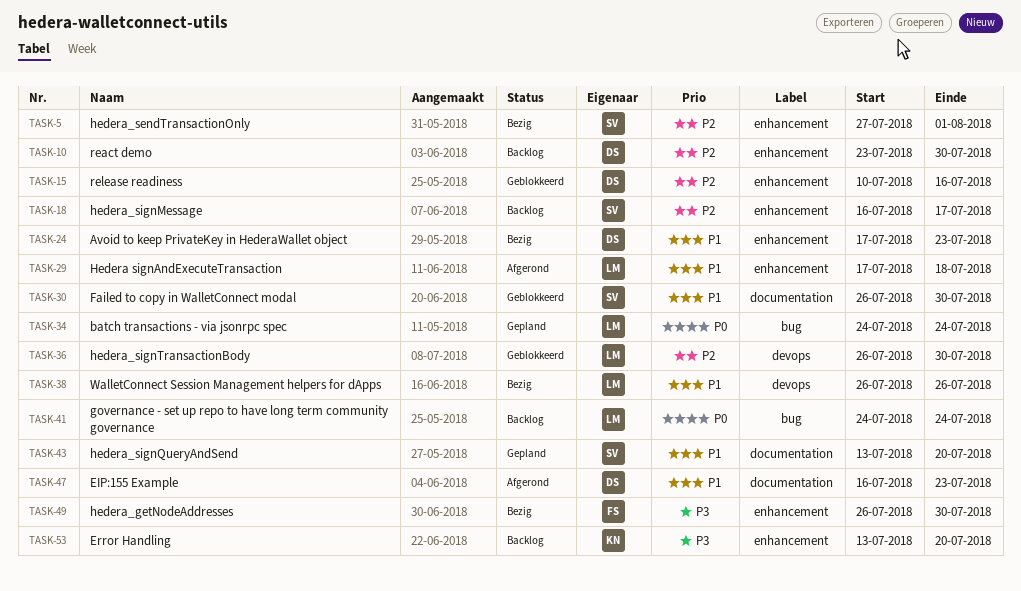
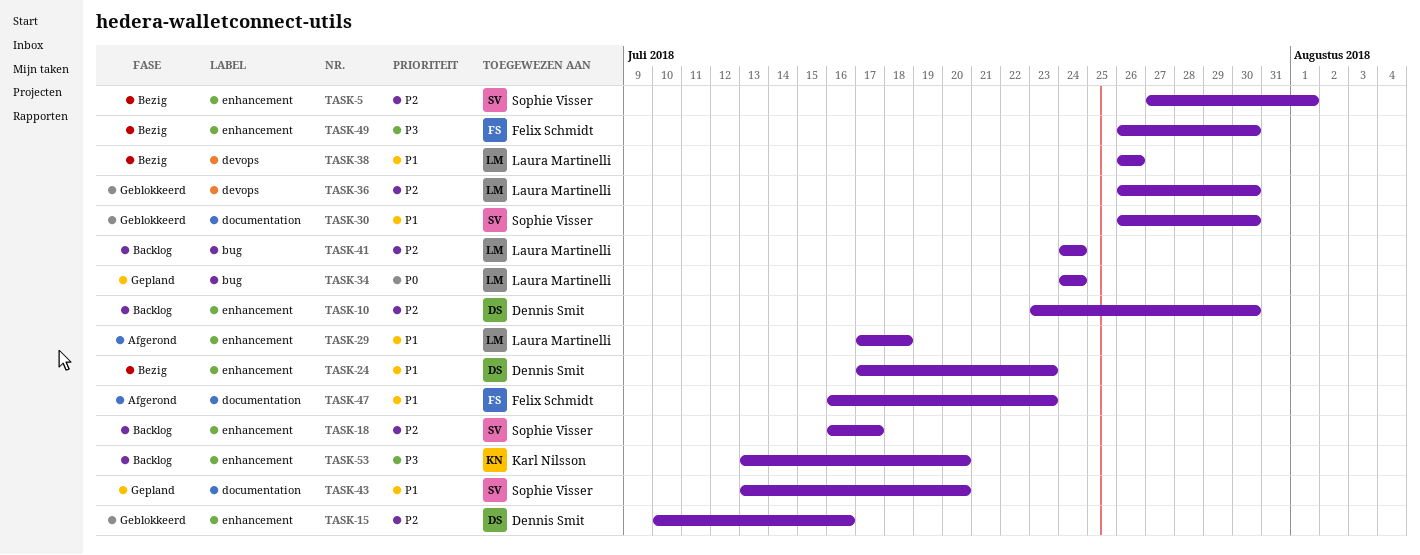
TASK-41, priority: P0 -> P2
TASK-47, owner: Dennis Smit -> Felix Schmidt

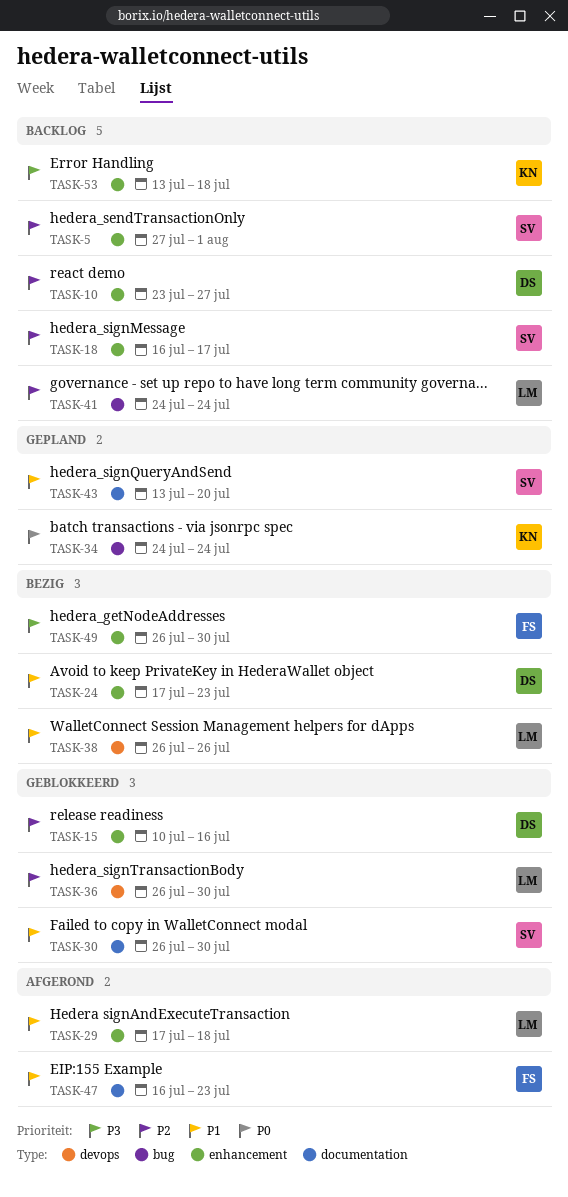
TASK-5, status: Bezig -> Backlog
TASK-10, due: Jul 30 -> Jul 27
TASK-34, owner: Laura Martinelli -> Karl Nilsson
TASK-53, due: Jul 20 -> Jul 18

